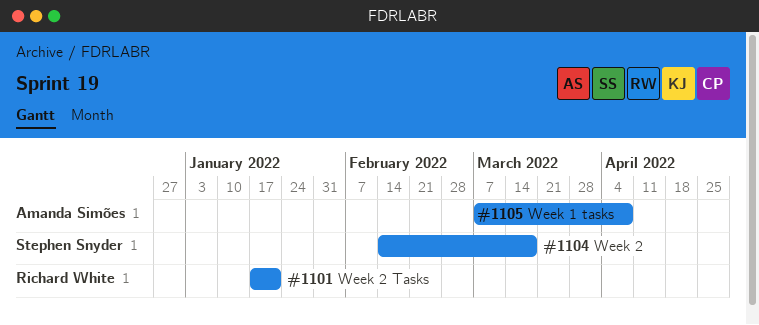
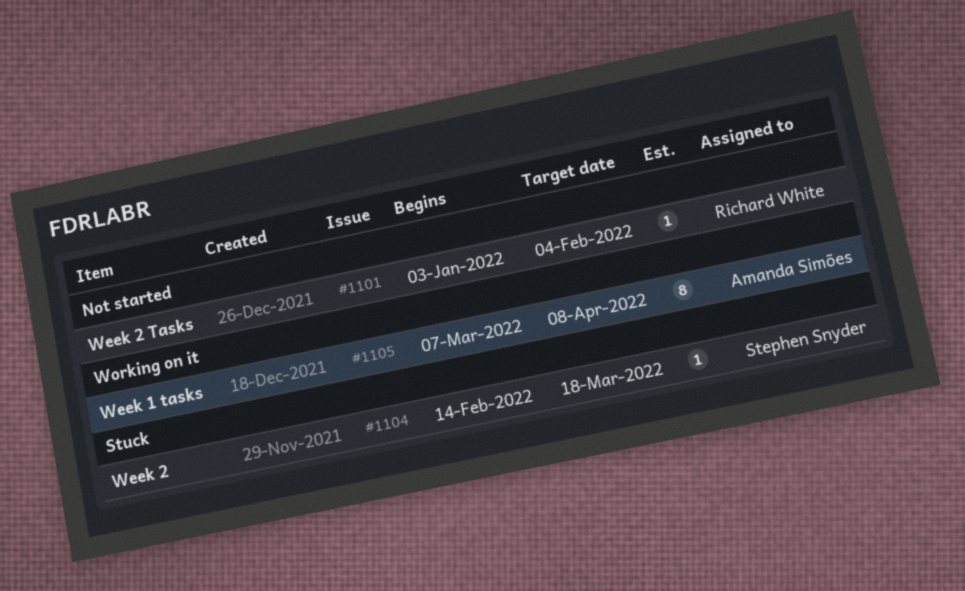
#1101, start: Jan 17 -> Jan 3
#1101, due: Jan 21 -> Feb 4

